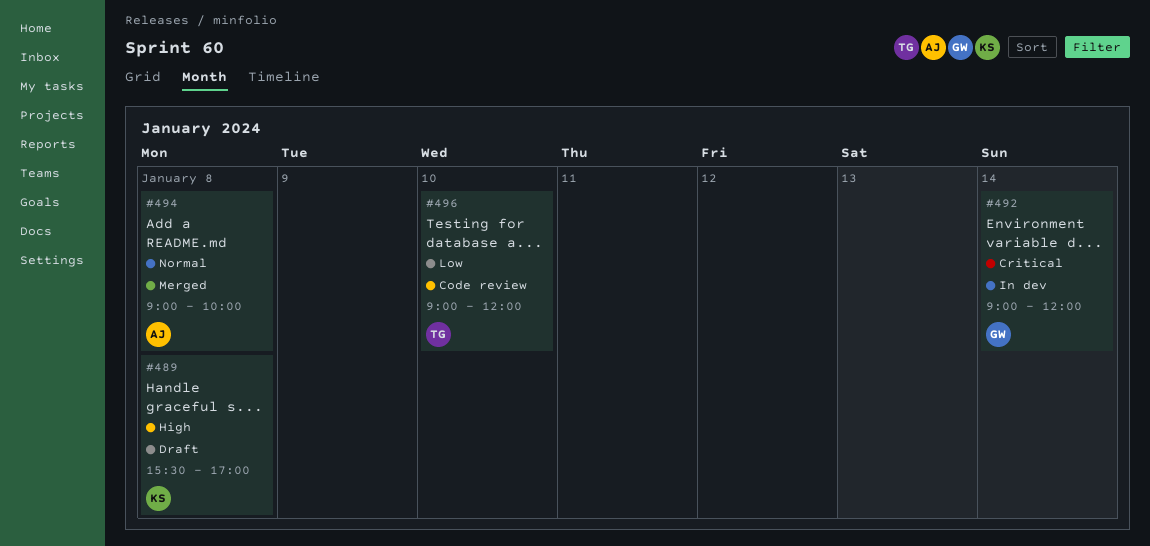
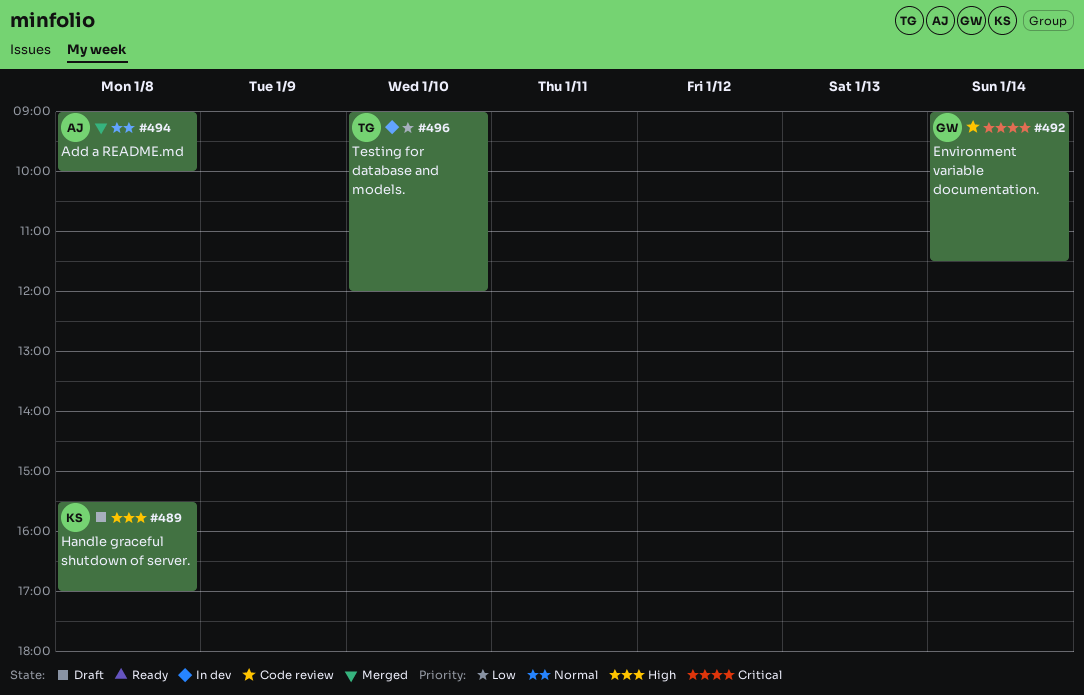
#492, status: In dev -> Code review
#492, ends: 12:00 -> 11:30
#496, status: Code review -> In dev

